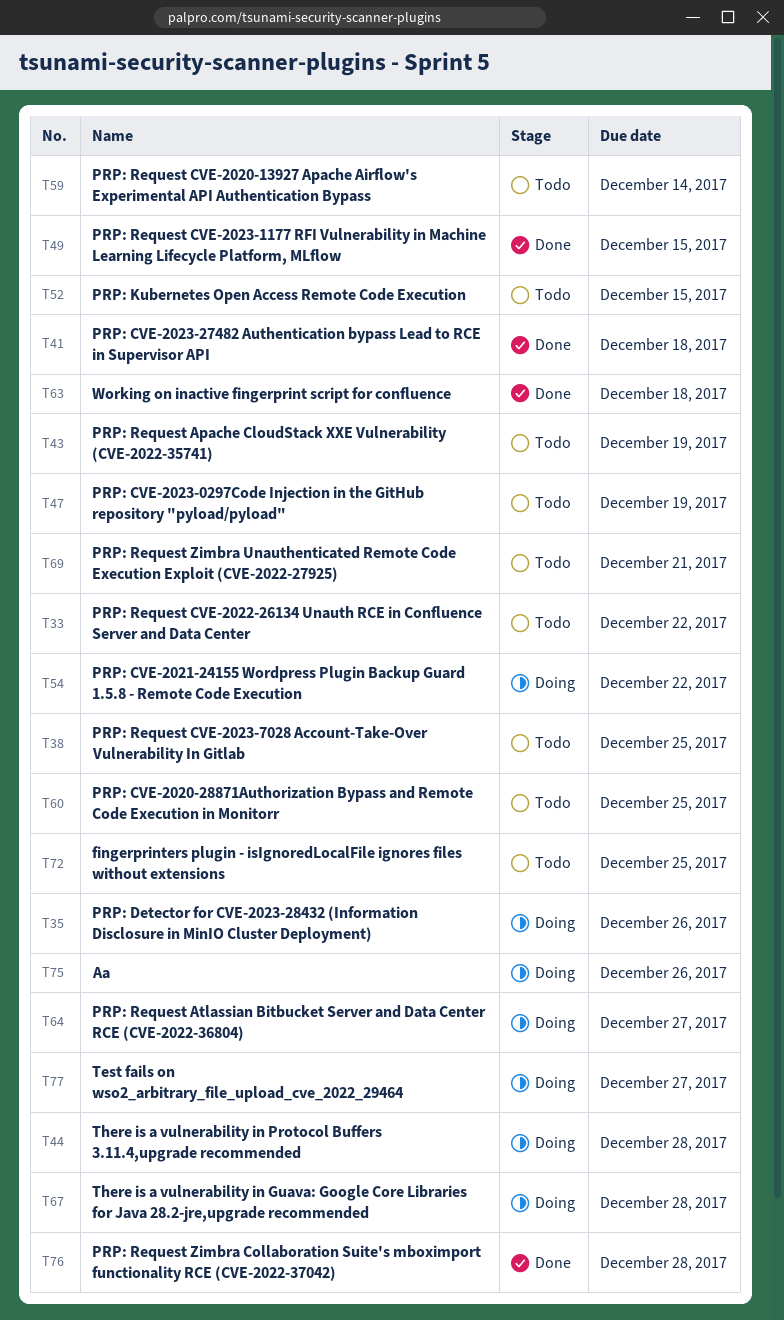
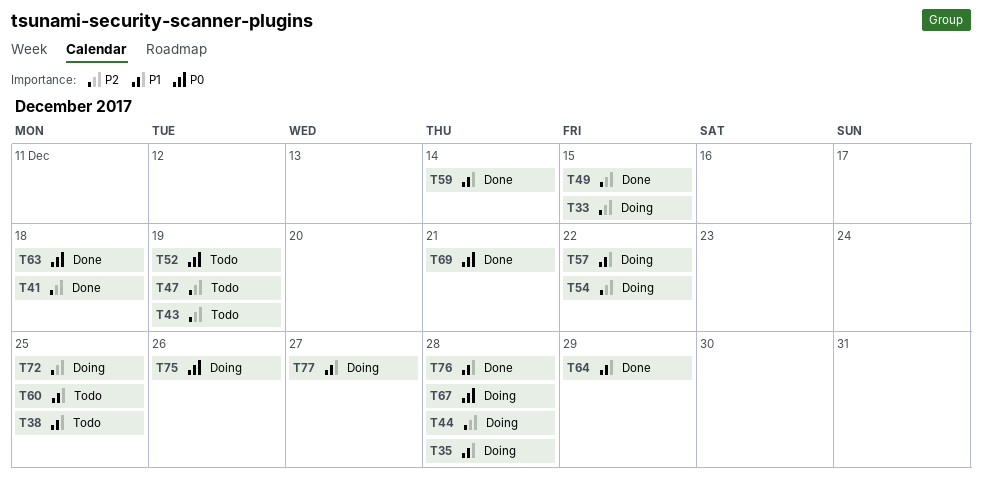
T33, status: Todo -> Doing
T33, due: Dec 22 -> Dec 15
T35, due: Dec 26 -> Dec 28
T52, due: Dec 15 -> Dec 19
T57: none -> present
T59, status: Todo -> Done
T64, status: Doing -> Done
T64, due: Dec 27 -> Dec 29
T69, status: Todo -> Done
T72, status: Todo -> Doing

